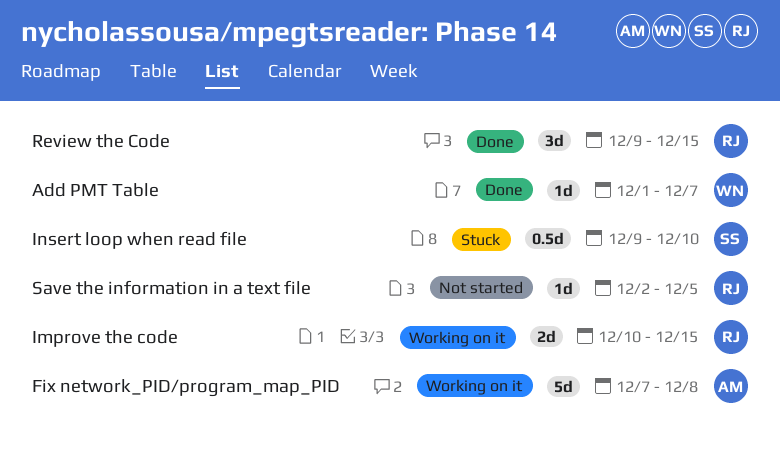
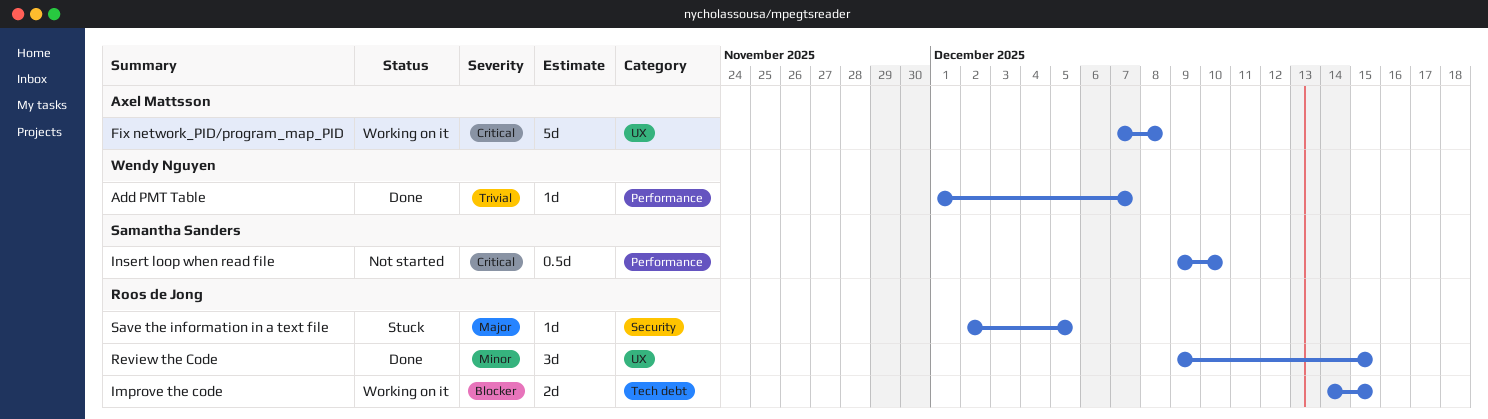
Improve the code, start: Dec 10 -> Dec 14
Insert loop when read file, status: Stuck -> Not started
Save the information in a text file, status: Not started -> Stuck

